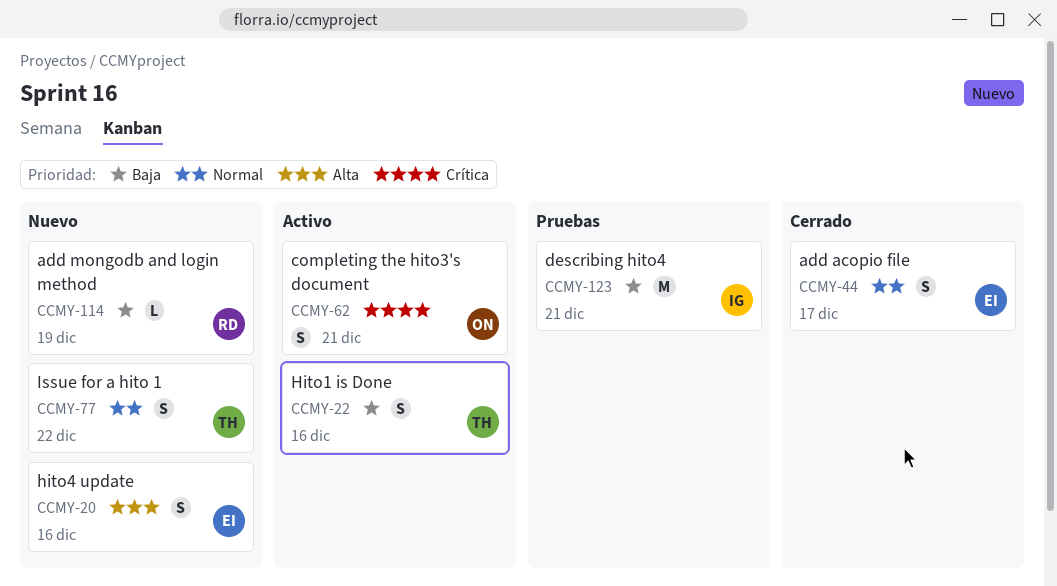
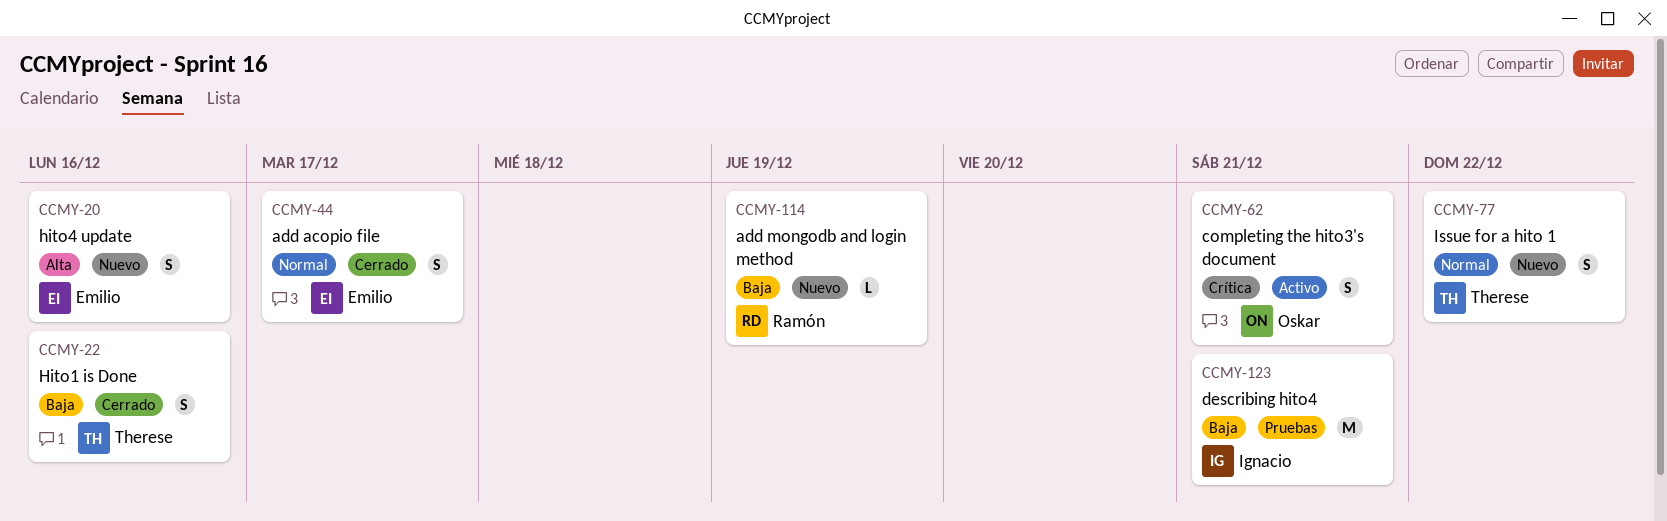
CCMY-22, status: Activo -> Cerrado

